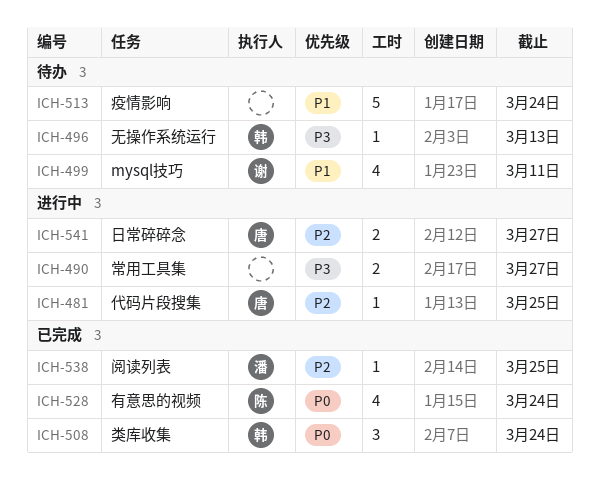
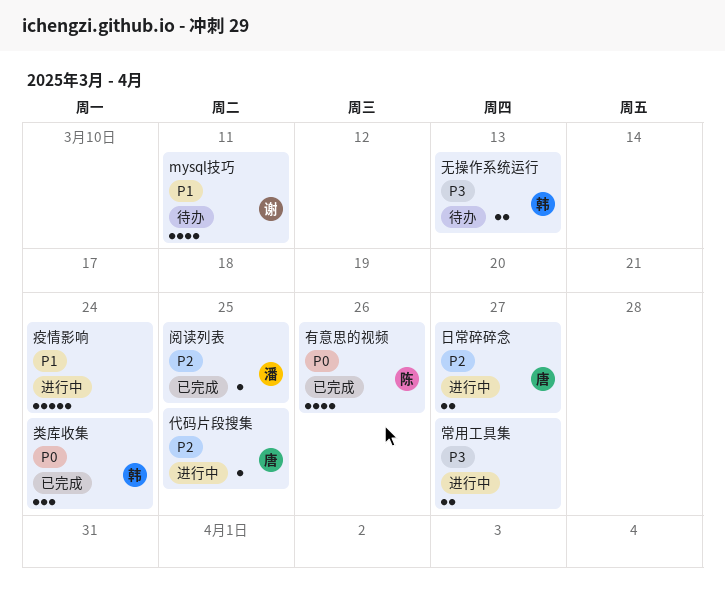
无操作系统运行, estimate: 1 -> 2
有意思的视频, due: Mar 24 -> Mar 26
疫情影响, status: 待办 -> 进行中

